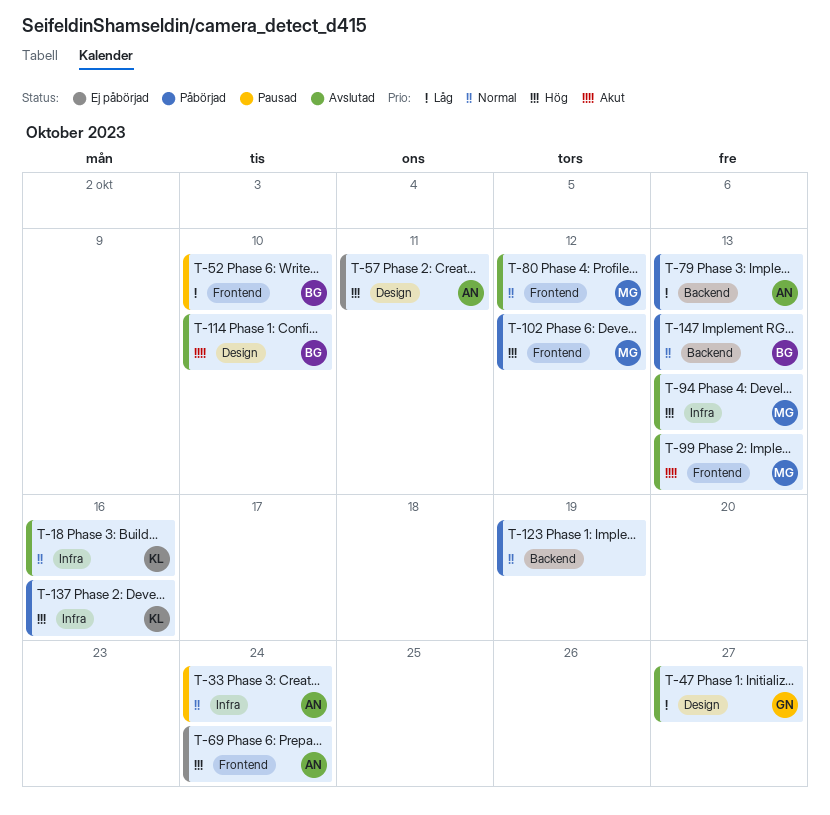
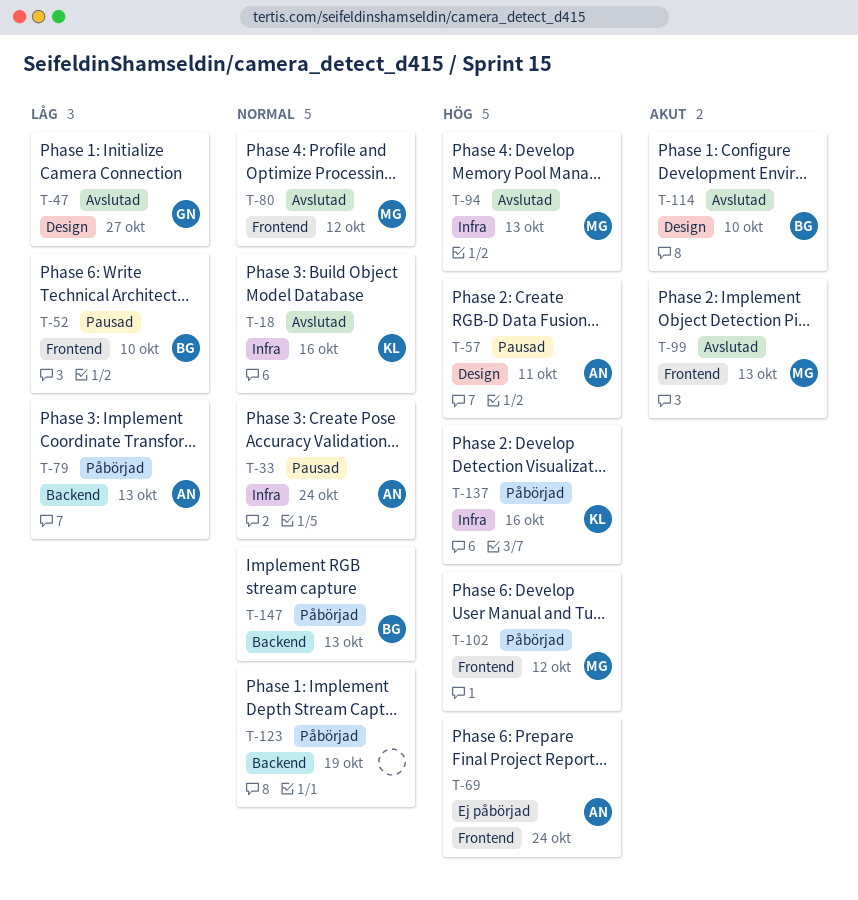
T-57, status: Ej påbörjad -> Pausad

